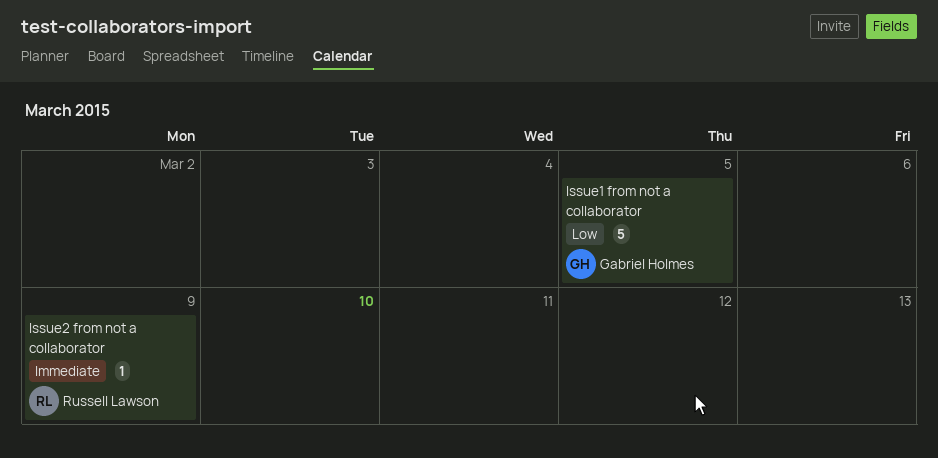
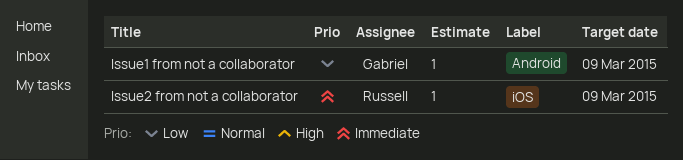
Issue1 from not a collaborator, estimate: 5 -> 1
Issue1 from not a collaborator, due: Mar 5 -> Mar 9

